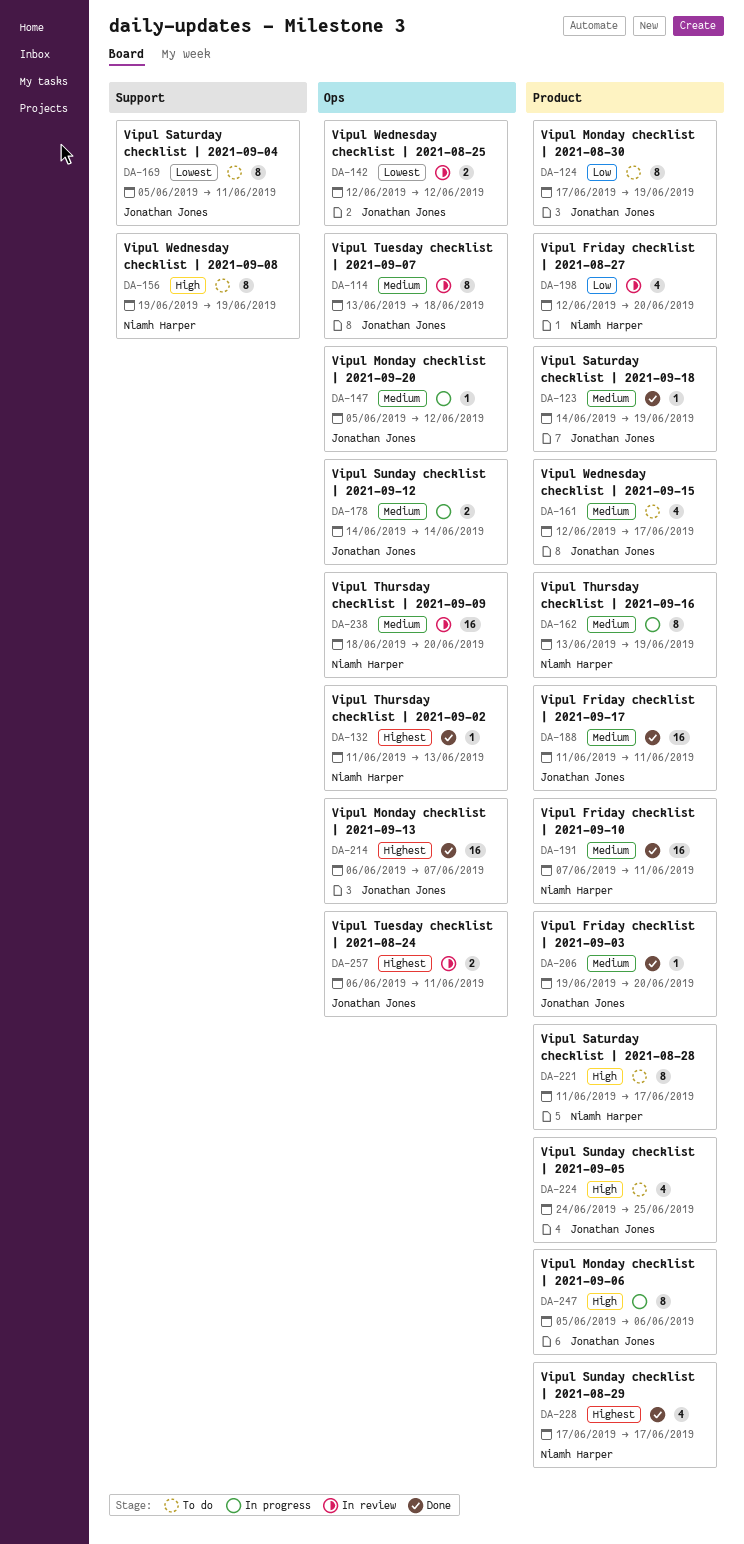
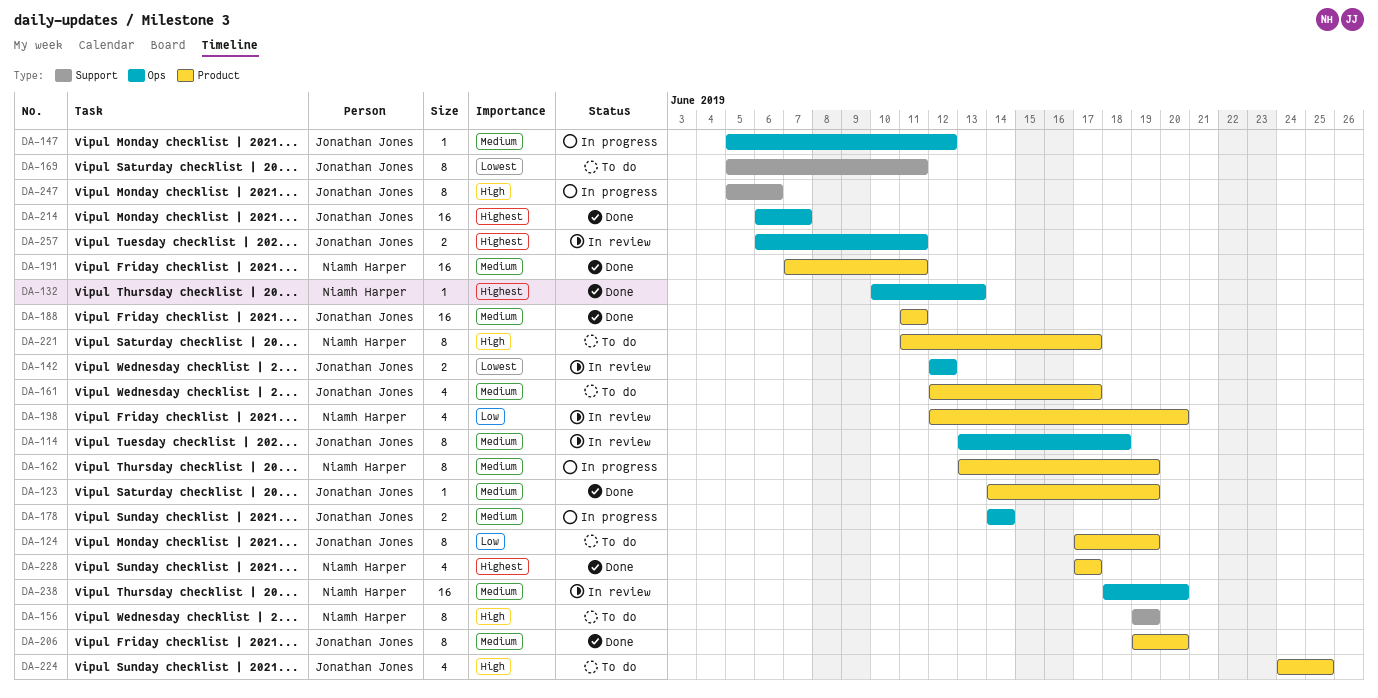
DA-132, start: Jun 11 -> Jun 10
DA-206, estimate: 1 -> 8
DA-247, label: Product -> Support

